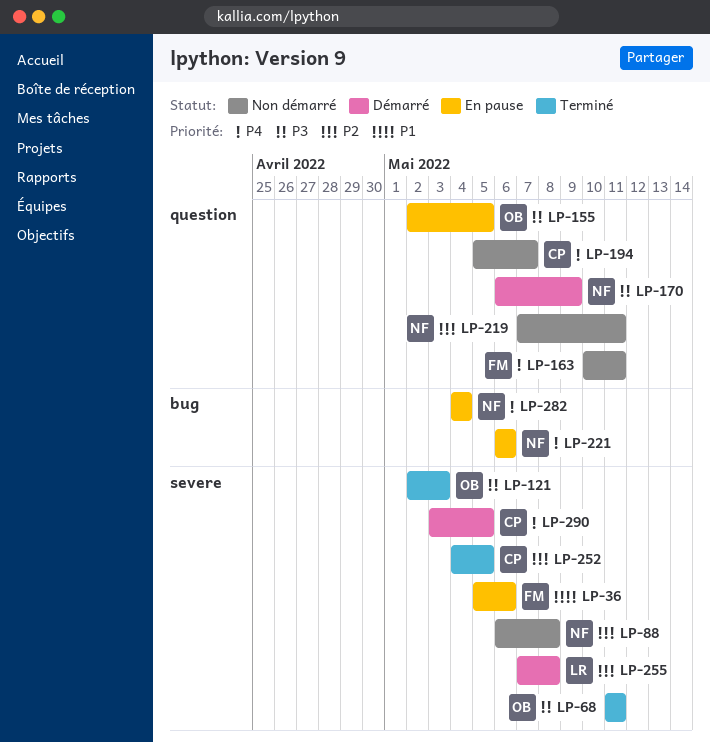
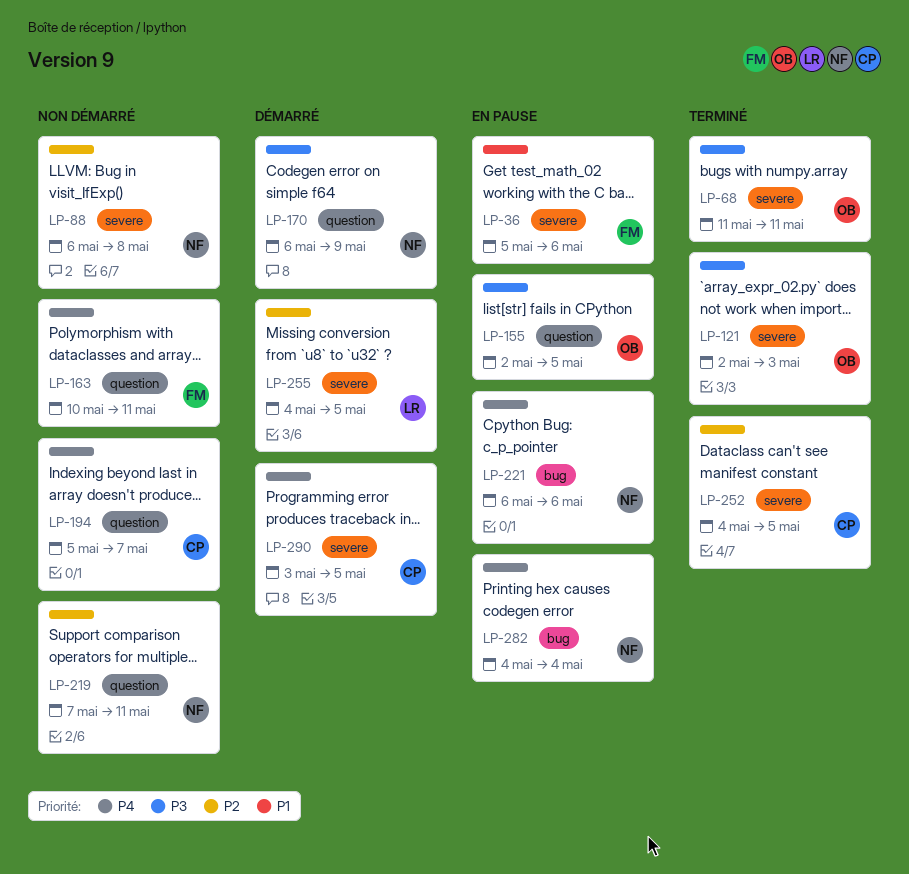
LP-255, start: May 7 -> May 4
LP-255, due: May 8 -> May 5

